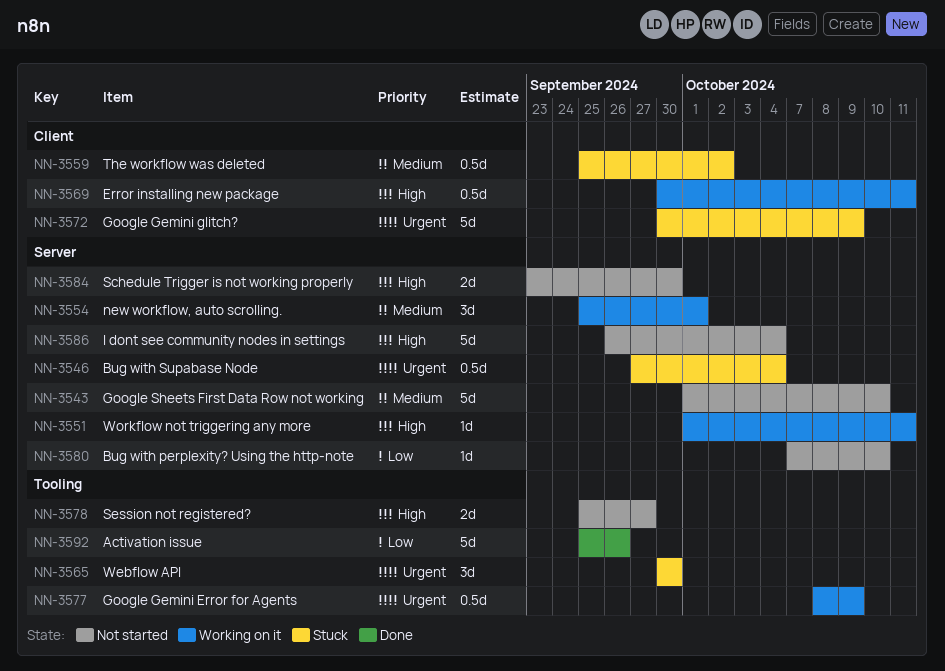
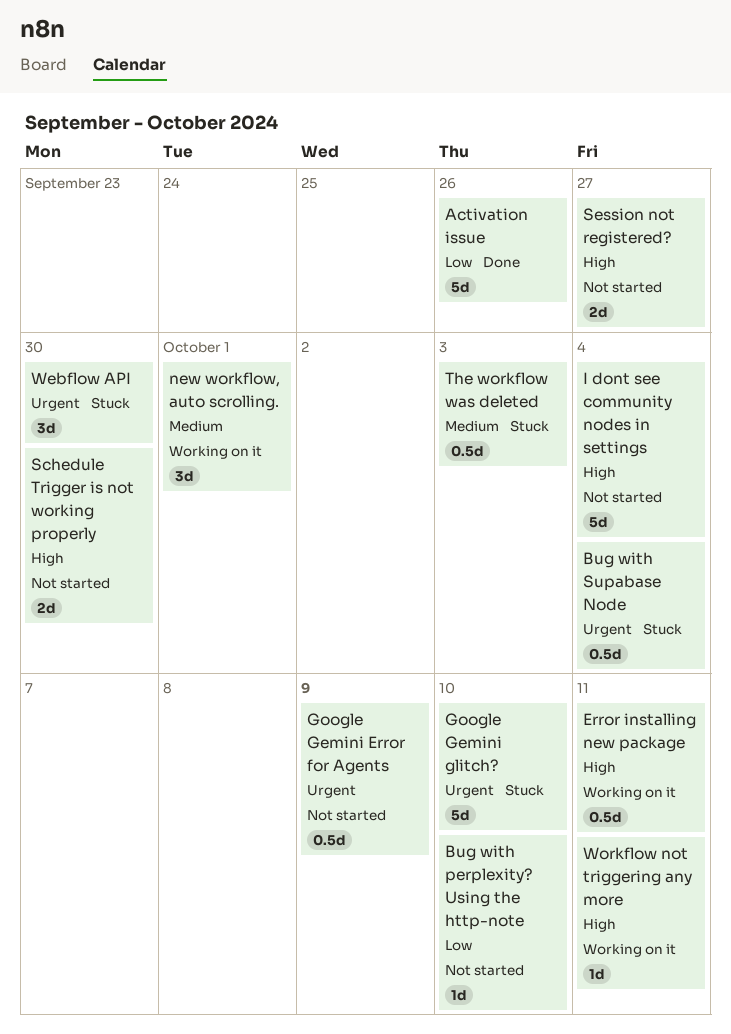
Google Gemini Error for Agents, status: Working on it -> Not started
Google Gemini glitch?, due: Oct 9 -> Oct 10
Google Sheets First Data Row not working: present -> none
The workflow was deleted, due: Oct 2 -> Oct 3

